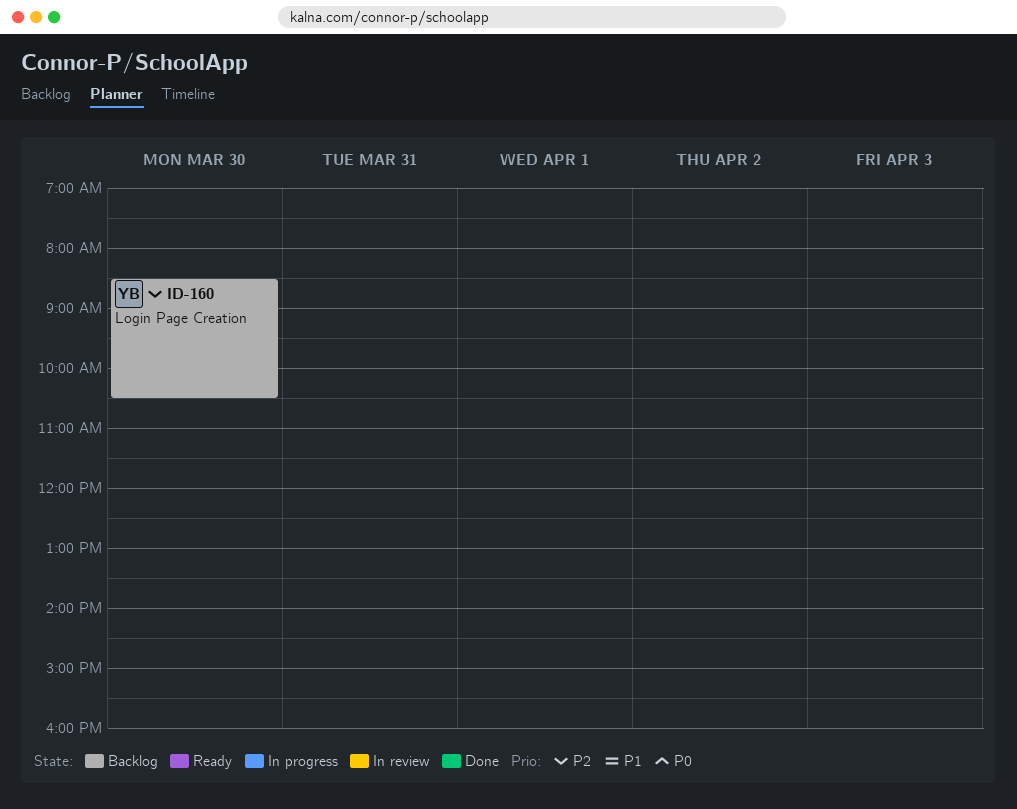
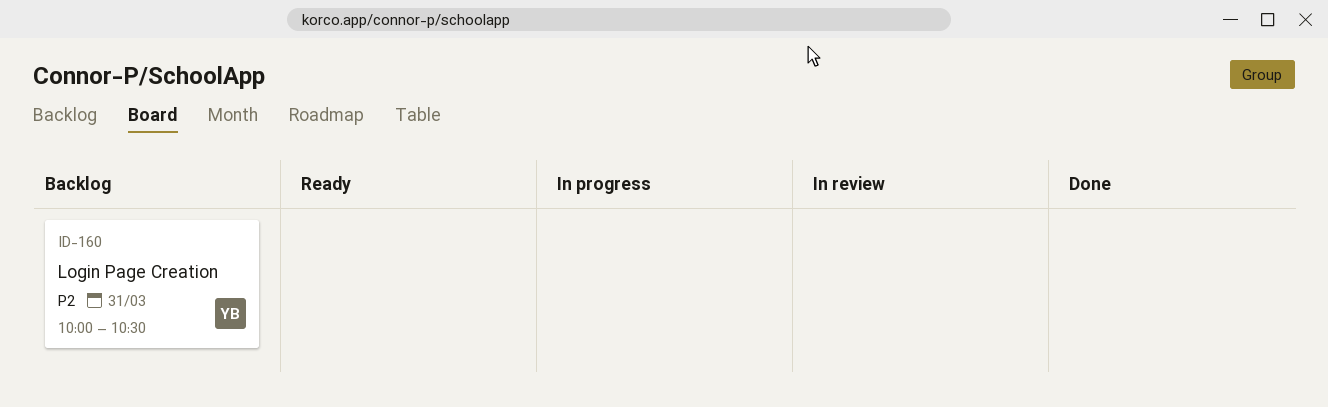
ID-160, day: Mar 30 -> Mar 31
ID-160, begins: 08:30 -> 10:00

